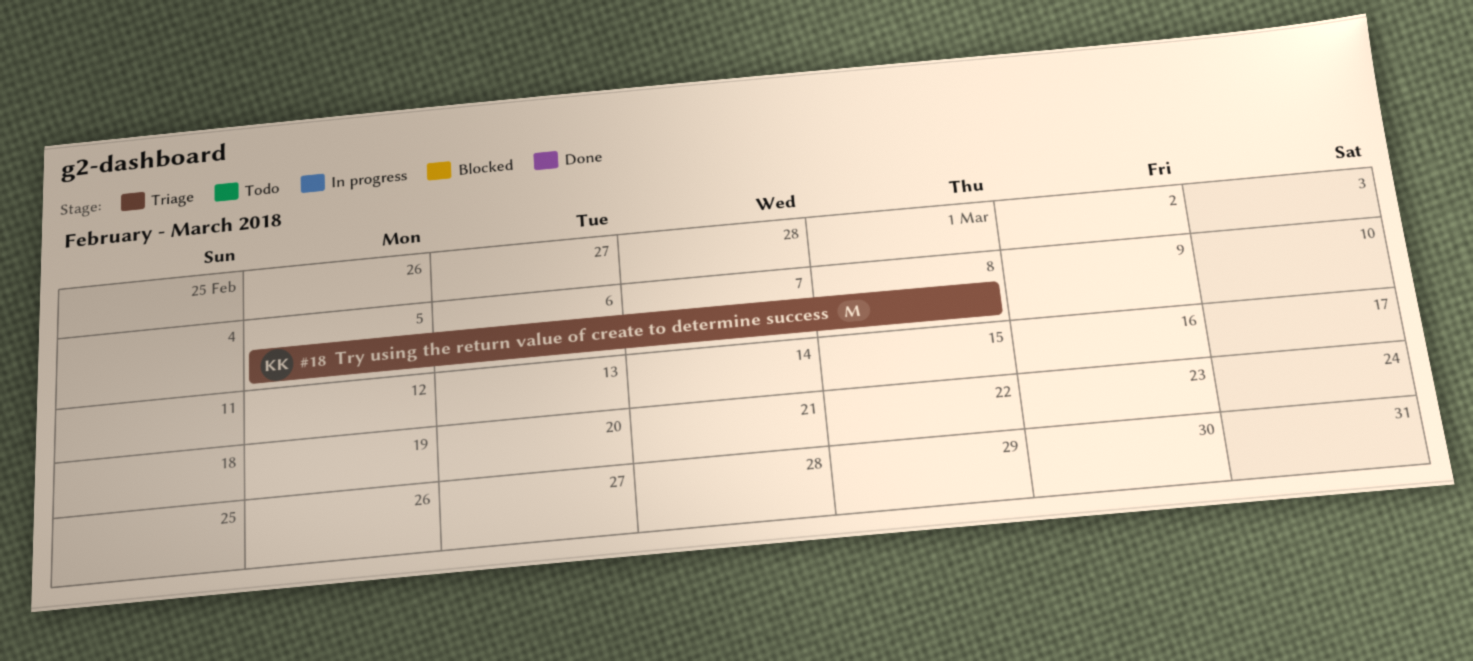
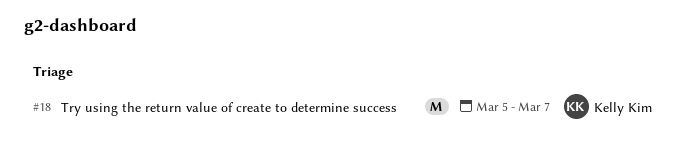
#18, due: Mar 8 -> Mar 7

